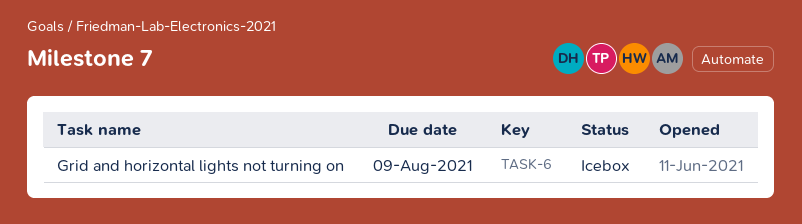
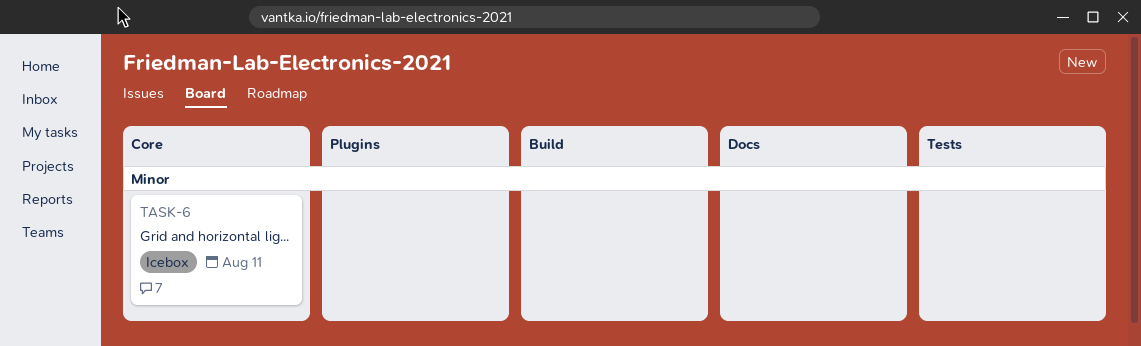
TASK-6, due: Aug 9 -> Aug 11

